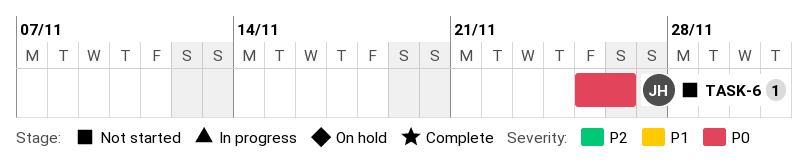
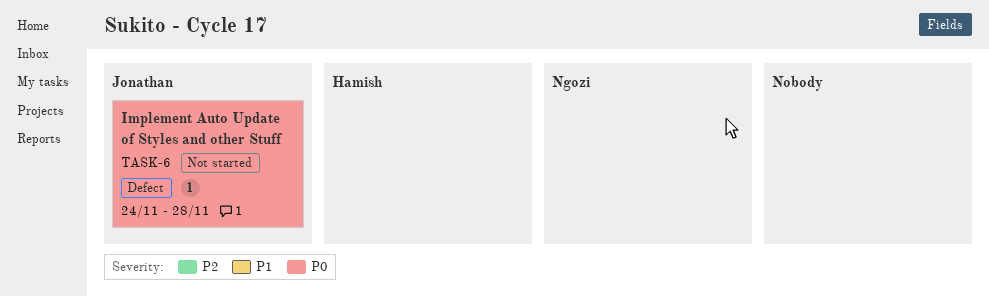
TASK-6, start: Nov 25 -> Nov 24
TASK-6, due: Nov 26 -> Nov 28

